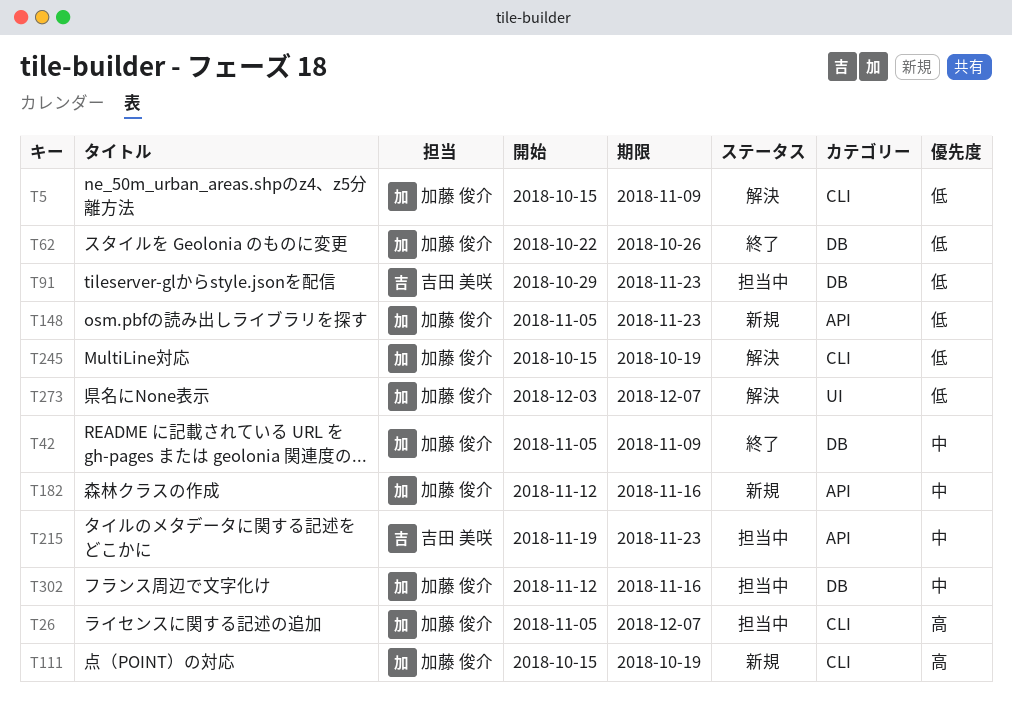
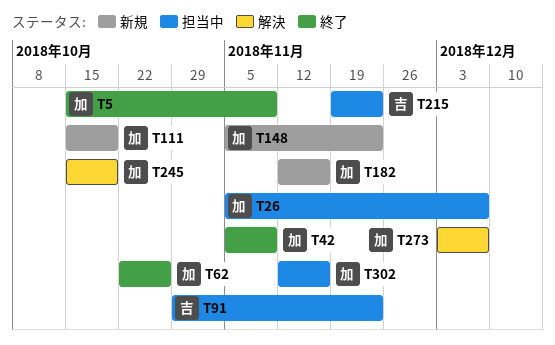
T5, status: 解決 -> 終了

